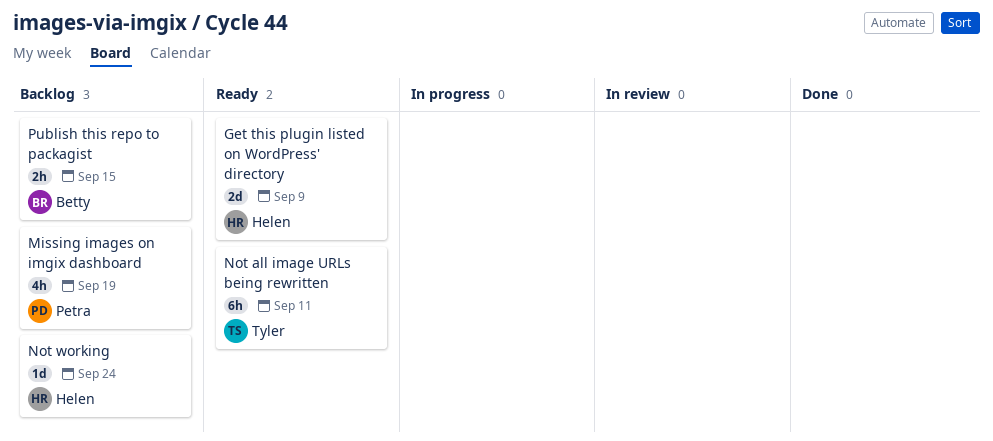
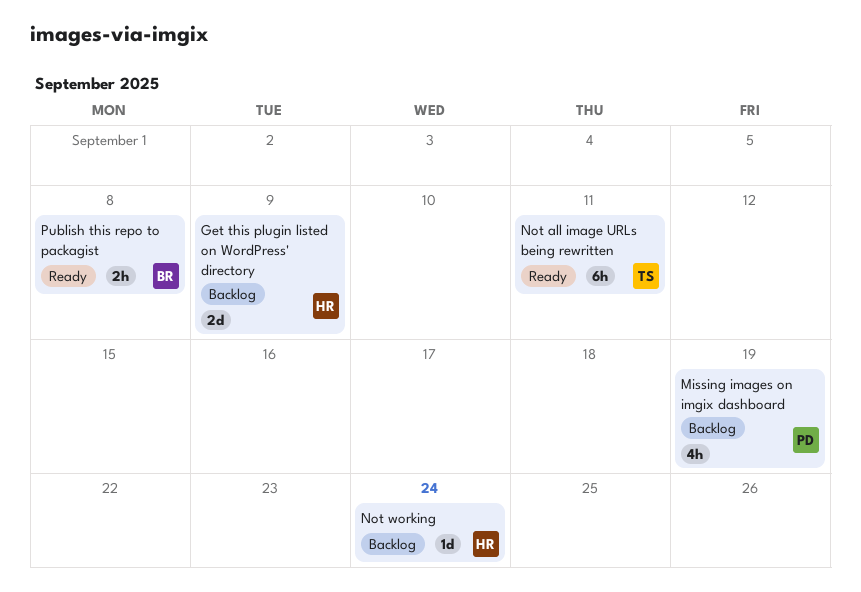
Get this plugin listed on WordPress' directory, status: Ready -> Backlog
Publish this repo to packagist, status: Backlog -> Ready
Publish this repo to packagist, due: Sep 15 -> Sep 8

